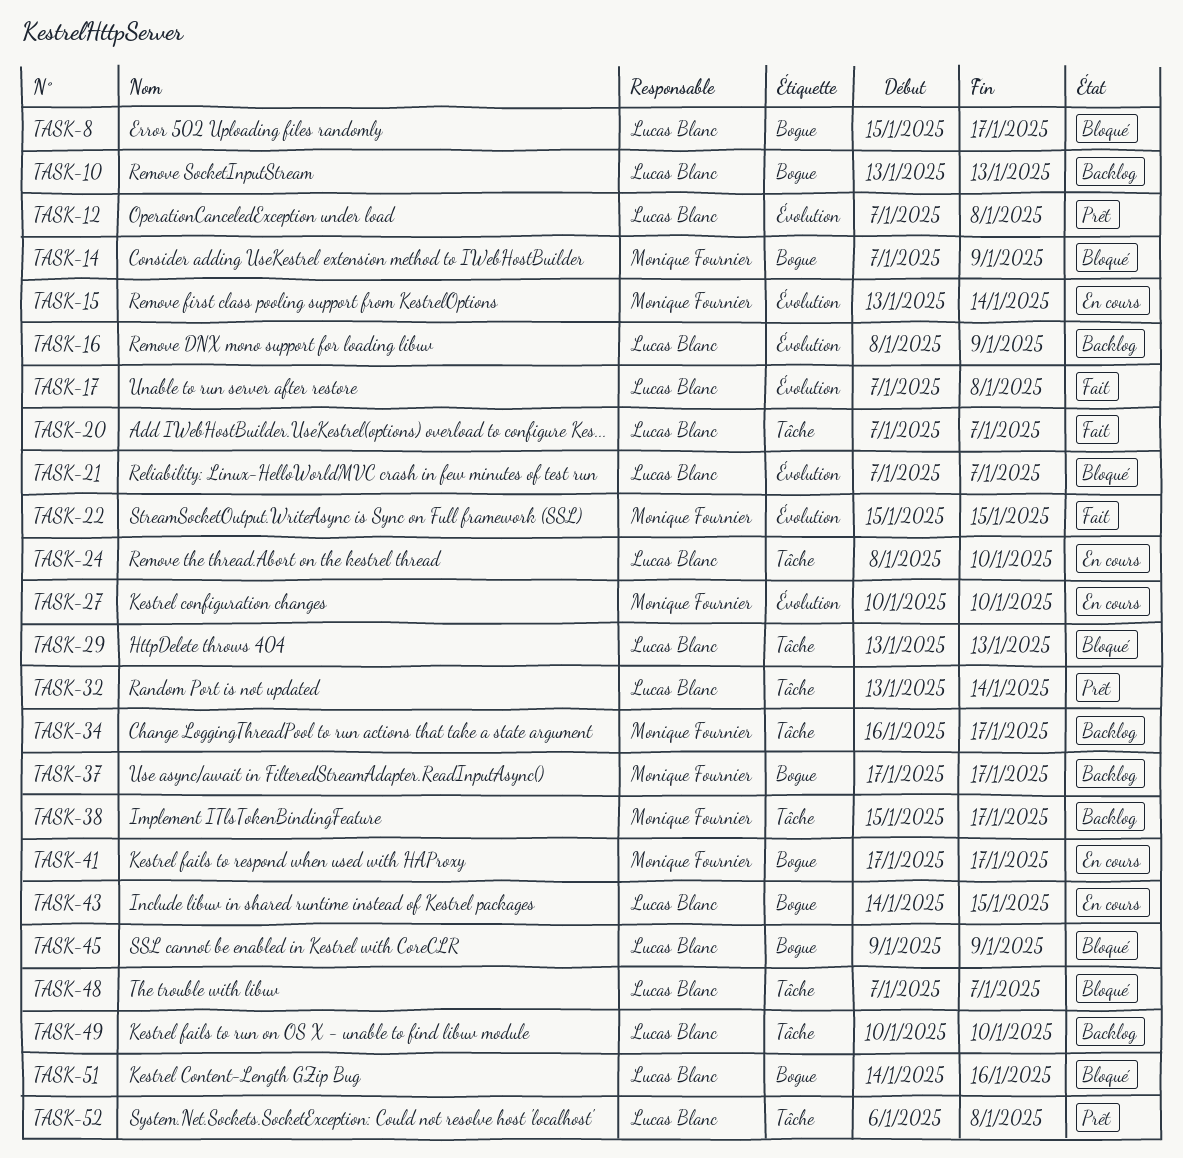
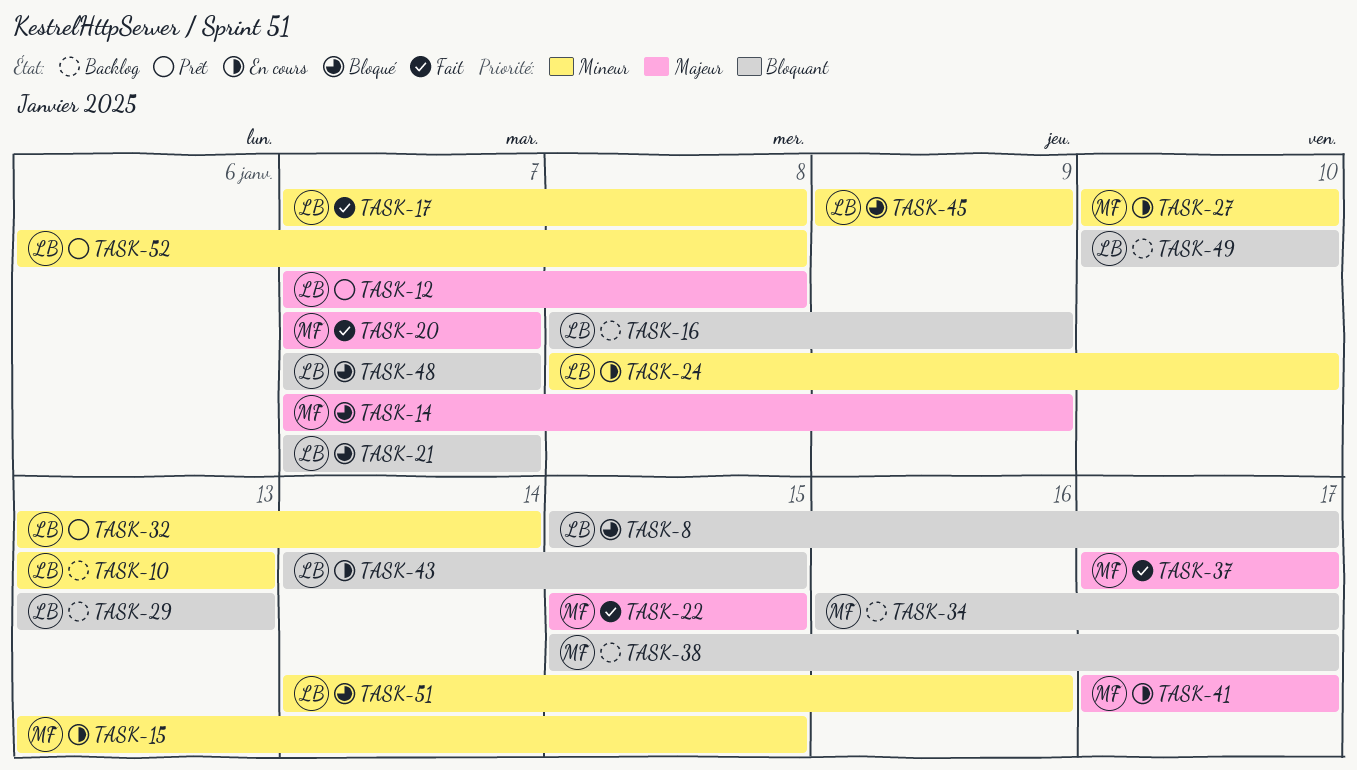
TASK-15, due: Jan 14 -> Jan 15
TASK-20, owner: Lucas Blanc -> Monique Fournier
TASK-29, status: Bloqué -> Backlog
TASK-37, status: Backlog -> Fait

